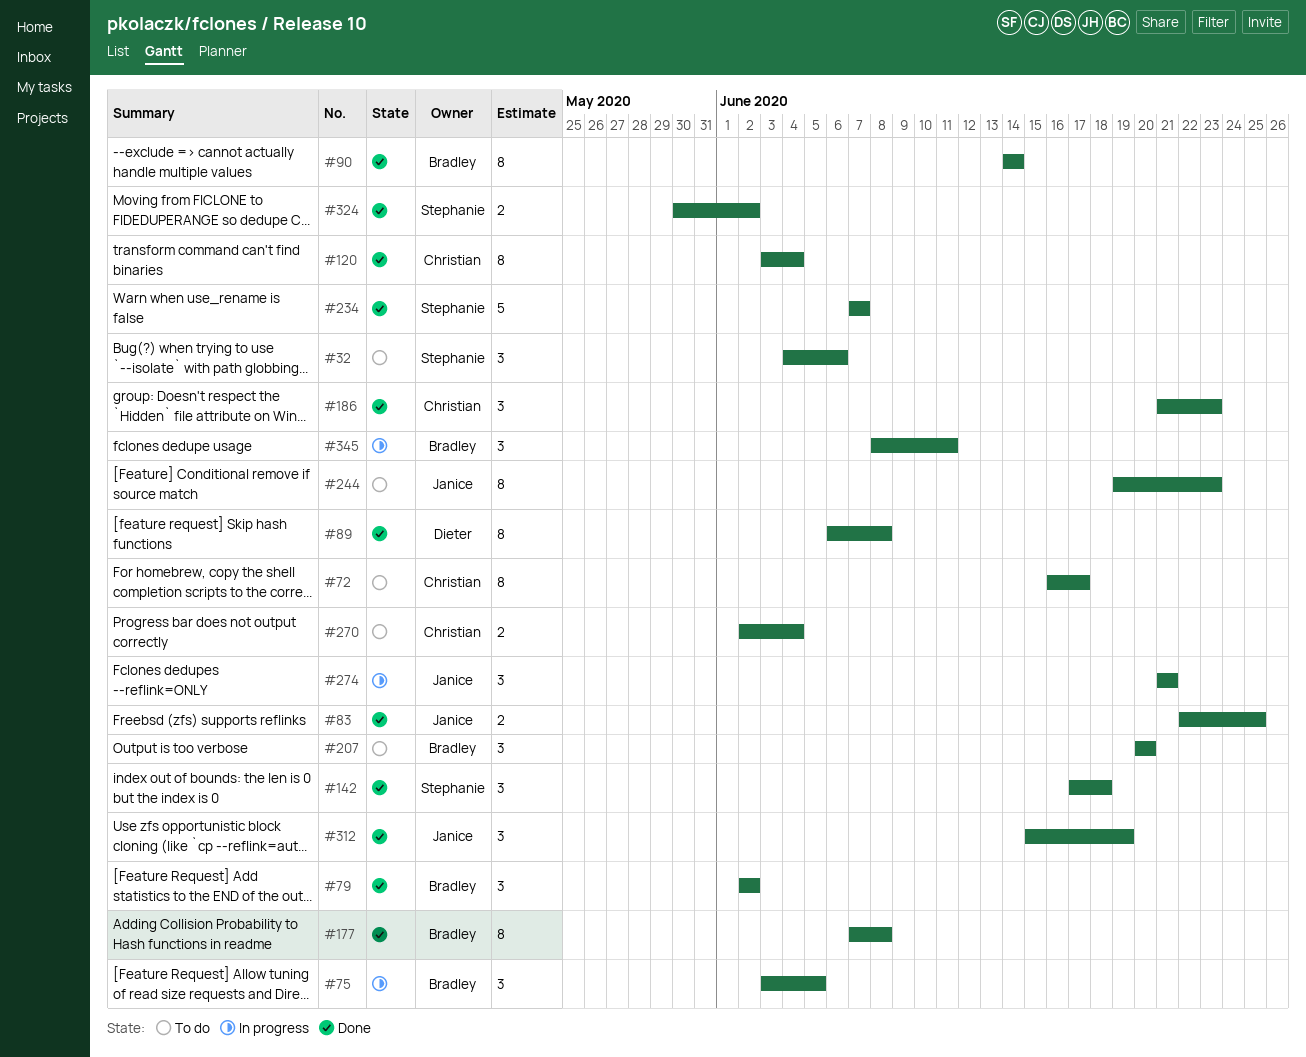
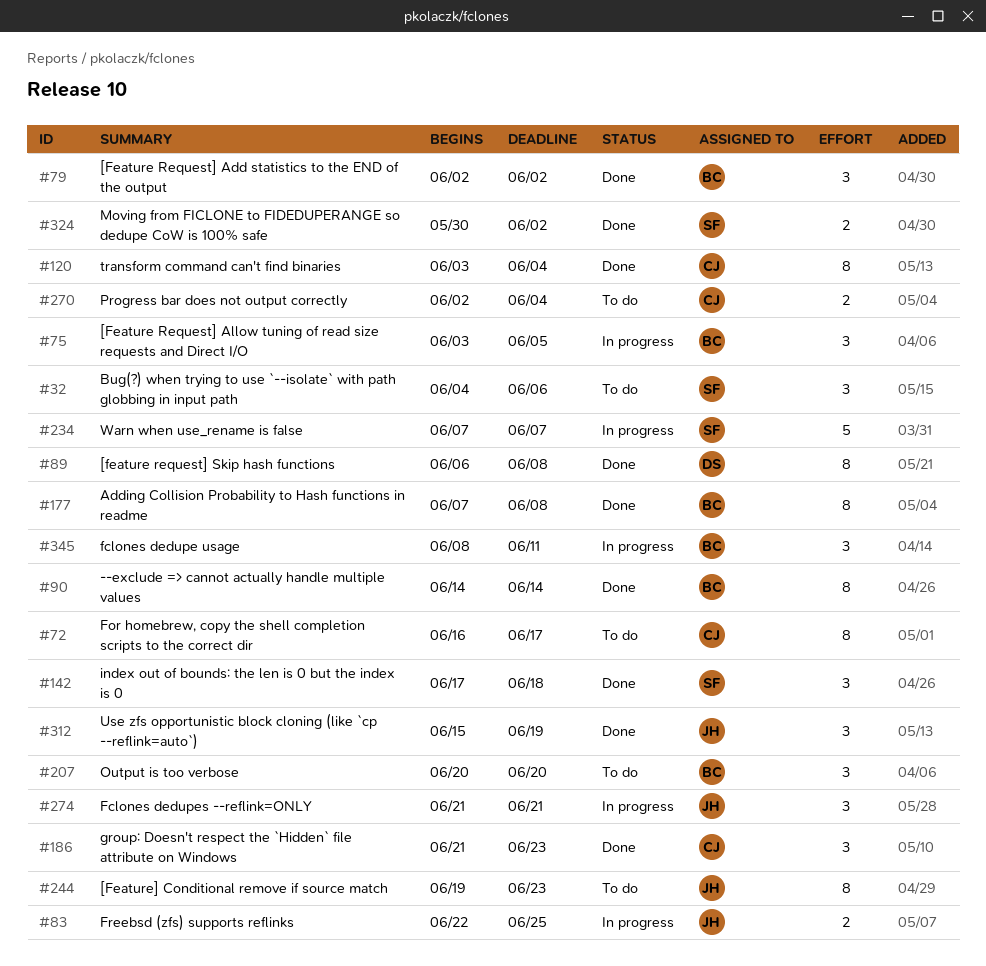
#83, status: Done -> In progress
#234, status: Done -> In progress

